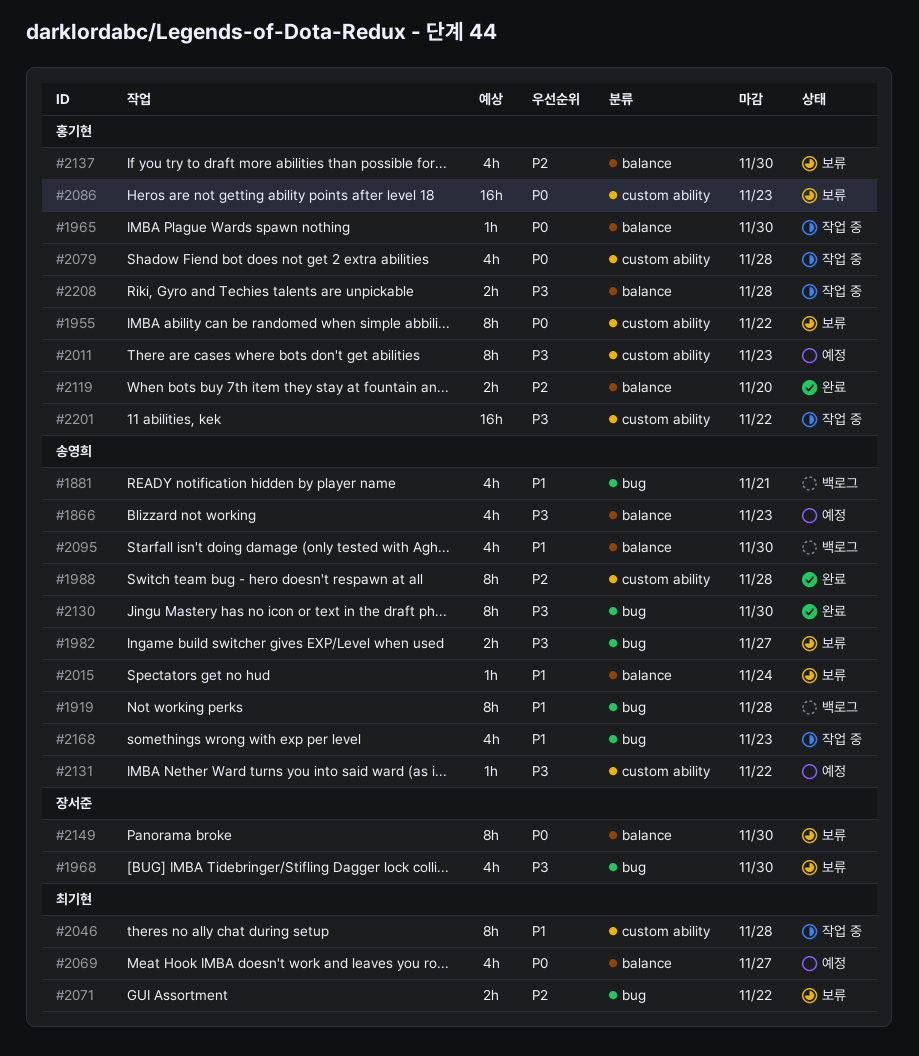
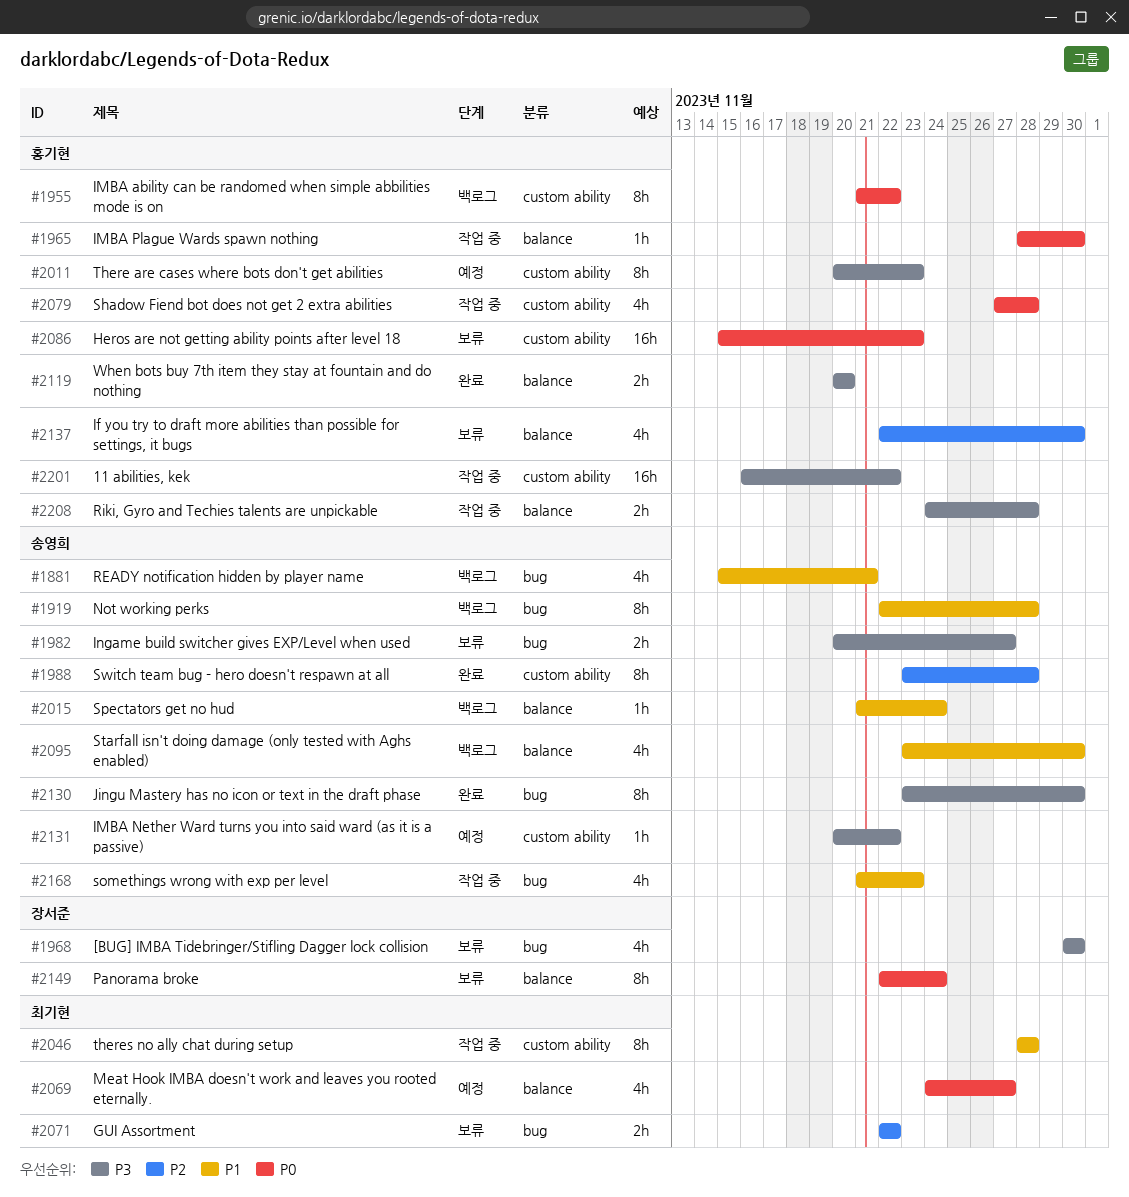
#1866: present -> none
#1955, status: 보류 -> 백로그
#2015, status: 보류 -> 백로그
#2119, priority: P2 -> P3
#2149, due: Nov 30 -> Nov 24

